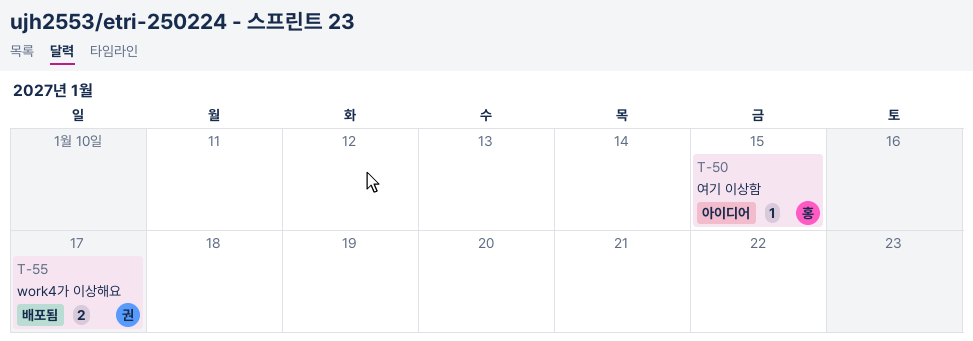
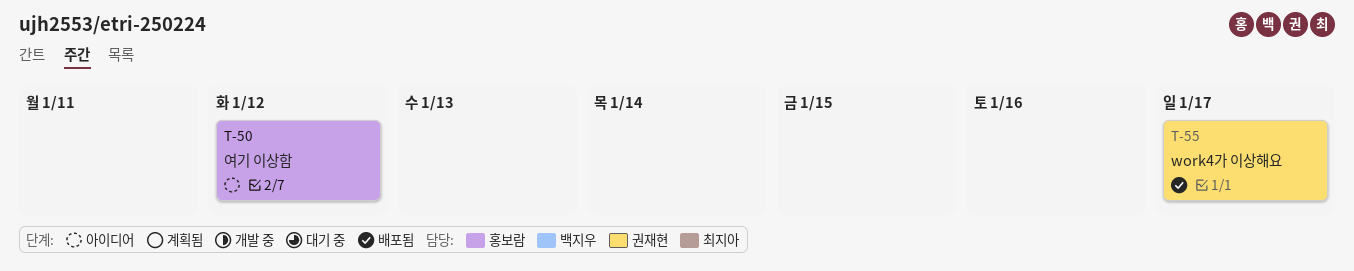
T-50, due: Jan 15 -> Jan 12

